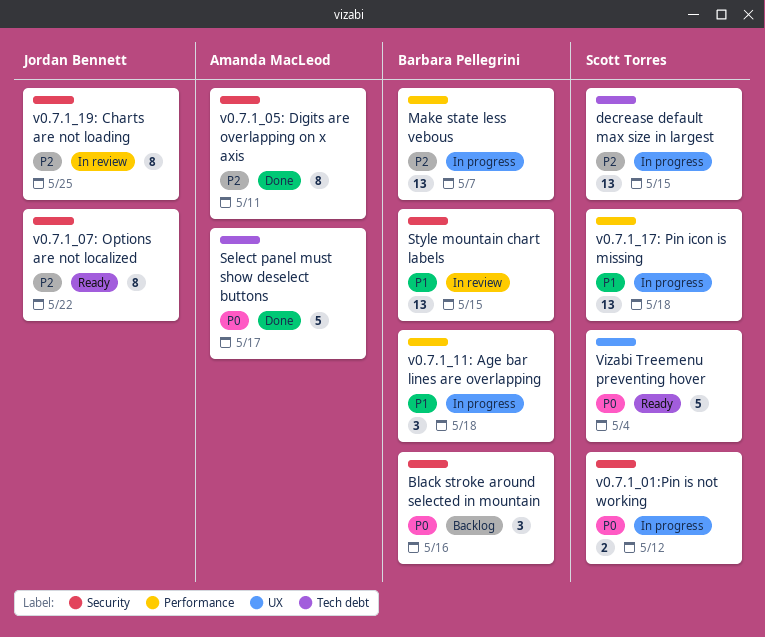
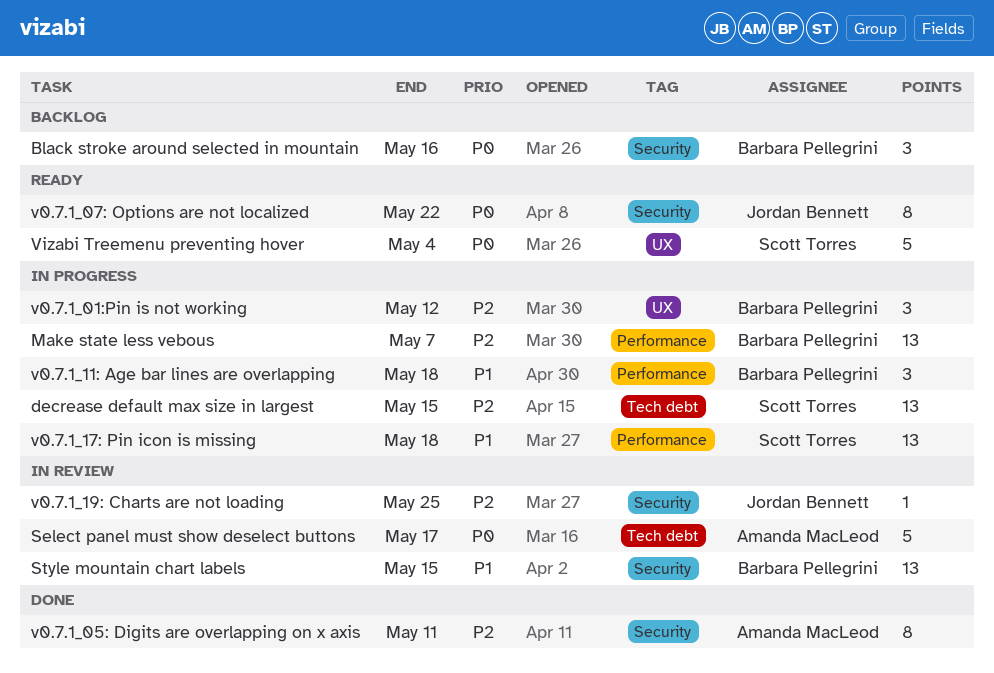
Select panel must show deselect buttons, status: Done -> In review
v0.7.1_01:Pin is not working, owner: Scott Torres -> Barbara Pellegrini
v0.7.1_01:Pin is not working, priority: P0 -> P2
v0.7.1_01:Pin is not working, label: Security -> UX
v0.7.1_01:Pin is not working, estimate: 2 -> 3
v0.7.1_07: Options are not localized, priority: P2 -> P0
v0.7.1_19: Charts are not loading, estimate: 8 -> 1

